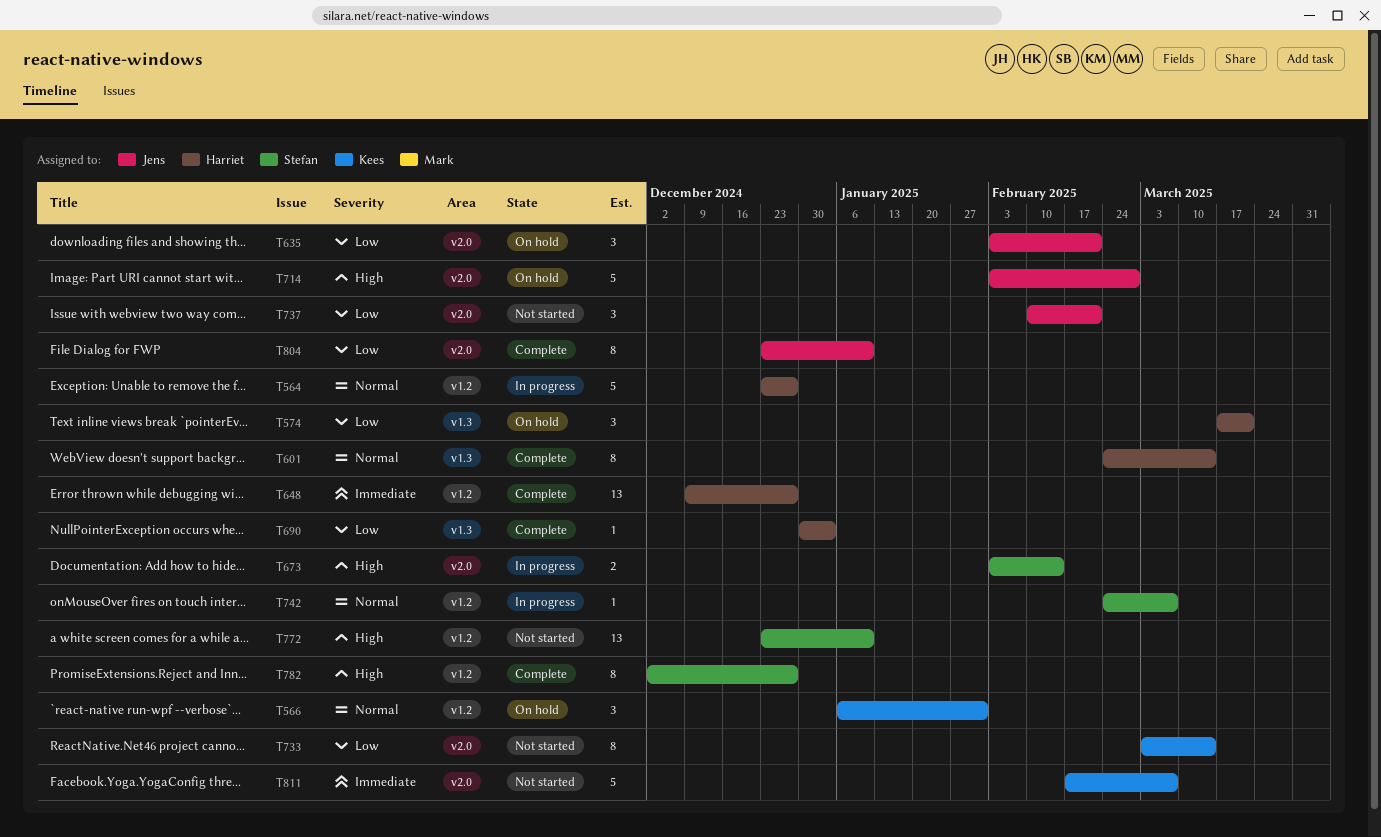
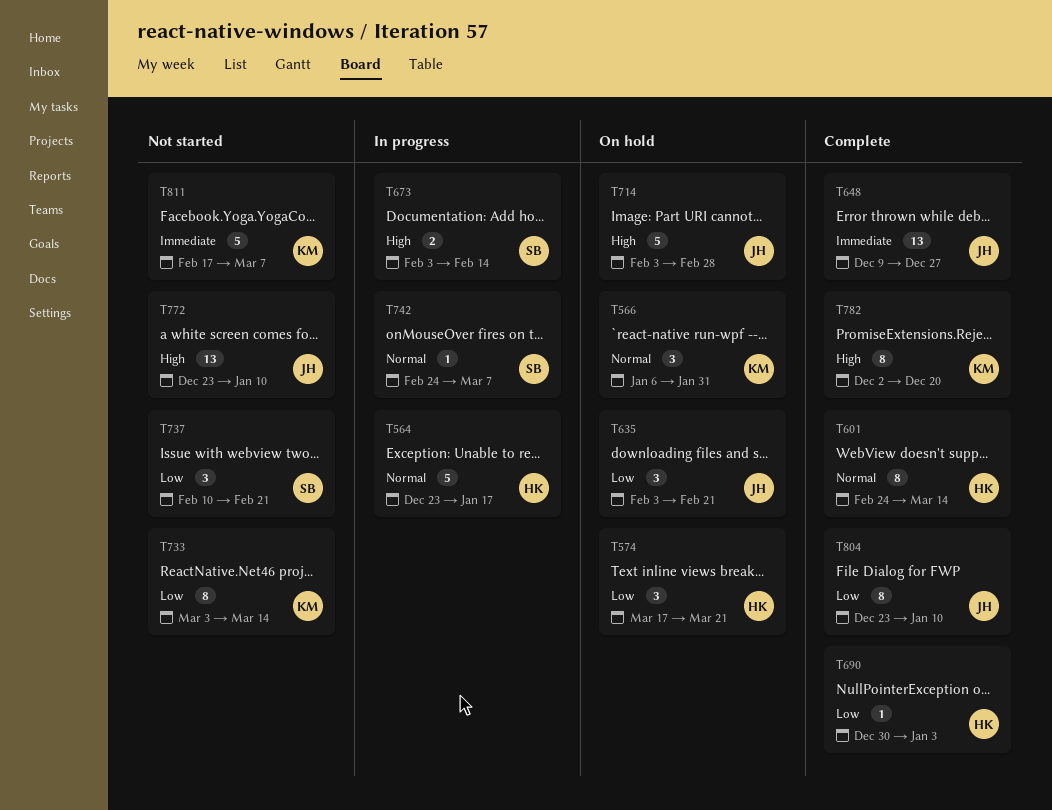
T564, due: Dec 27 -> Jan 17
T648, owner: Harriet -> Jens
T737, owner: Jens -> Stefan
T772, owner: Stefan -> Jens
T782, owner: Stefan -> Kees
T782, due: Dec 27 -> Dec 20

